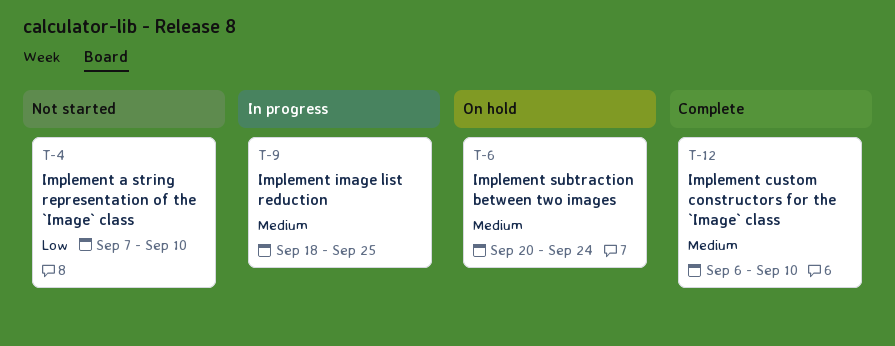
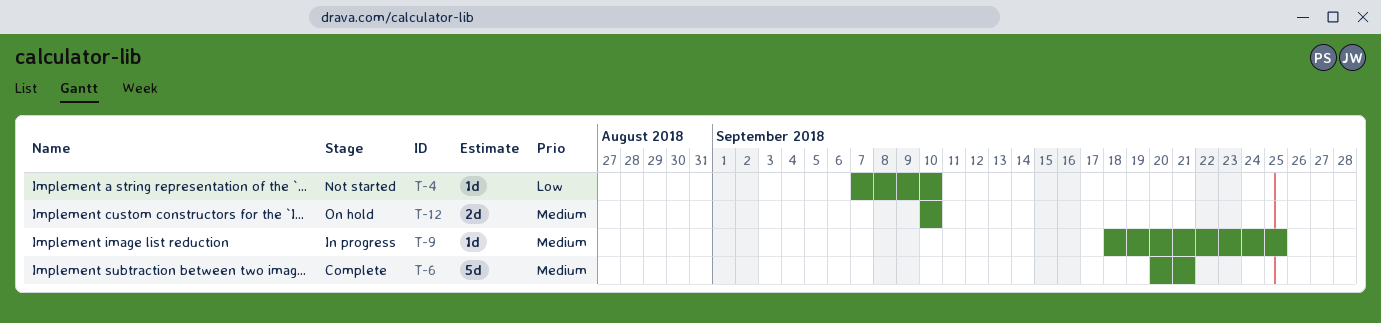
T-6, status: On hold -> Complete
T-6, due: Sep 24 -> Sep 21
T-12, status: Complete -> On hold
T-12, start: Sep 6 -> Sep 10

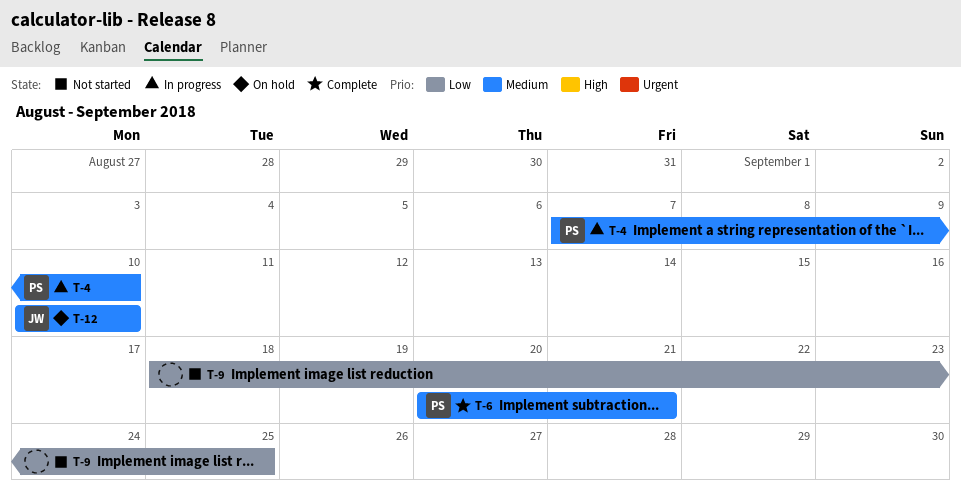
T-4, status: Not started -> In progress
T-4, priority: Low -> Medium
T-9, status: In progress -> Not started
T-9, priority: Medium -> Low

